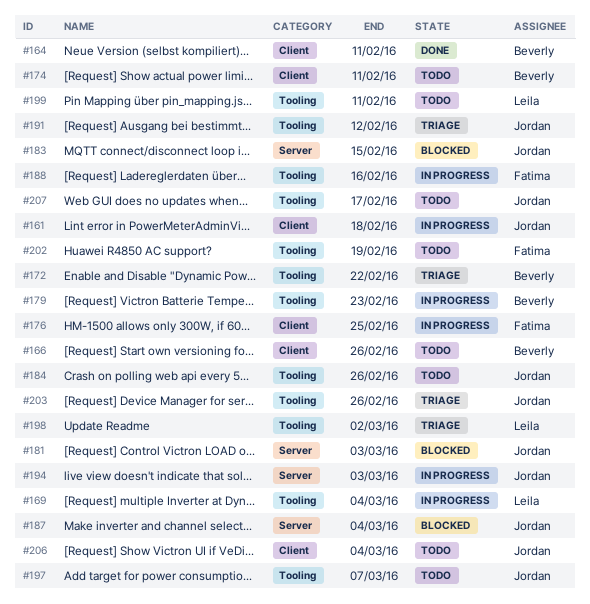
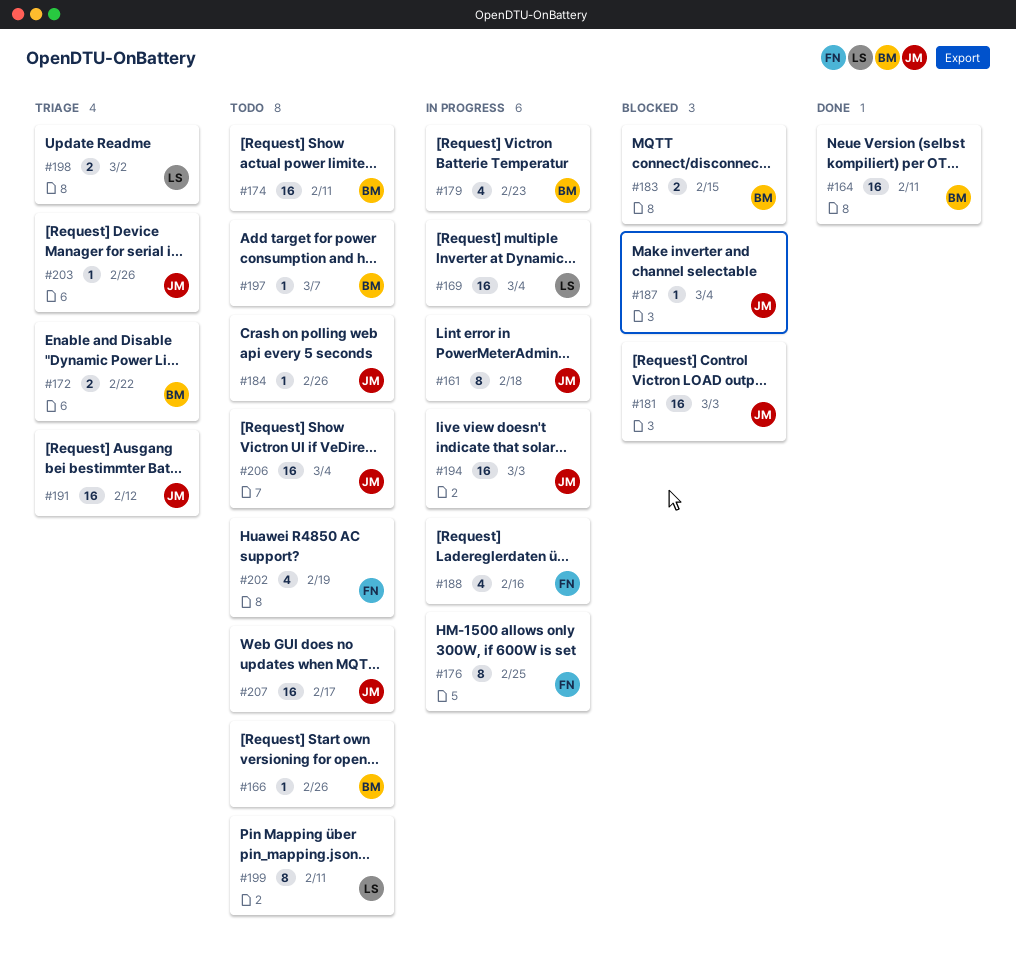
#183, owner: Jordan -> Beverly
#197, owner: Jordan -> Beverly

